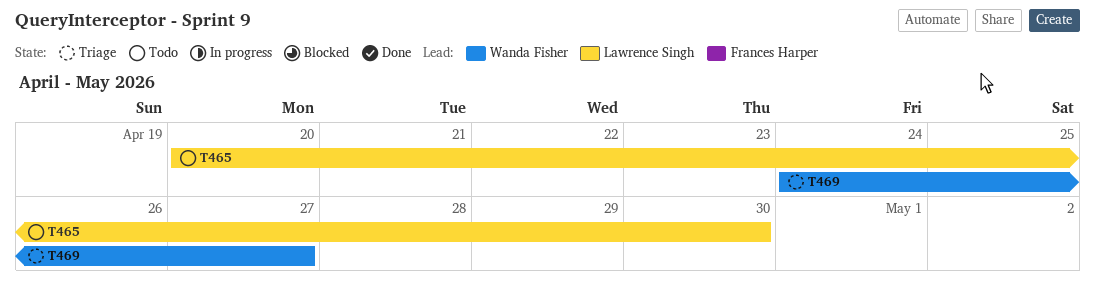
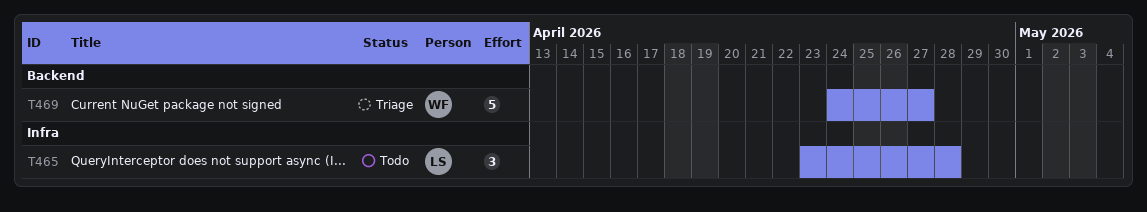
T465, start: Apr 20 -> Apr 23
T465, due: Apr 30 -> Apr 28

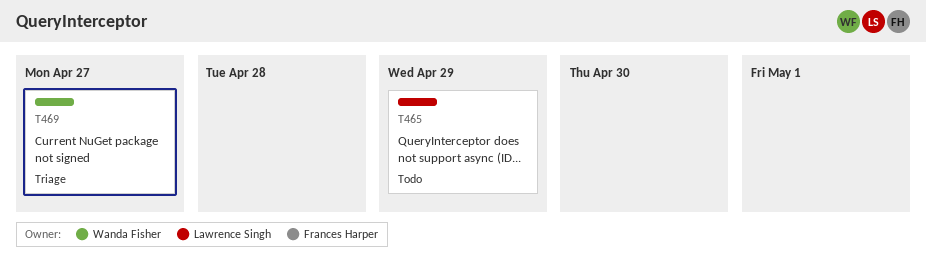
T465, due: Apr 28 -> Apr 29

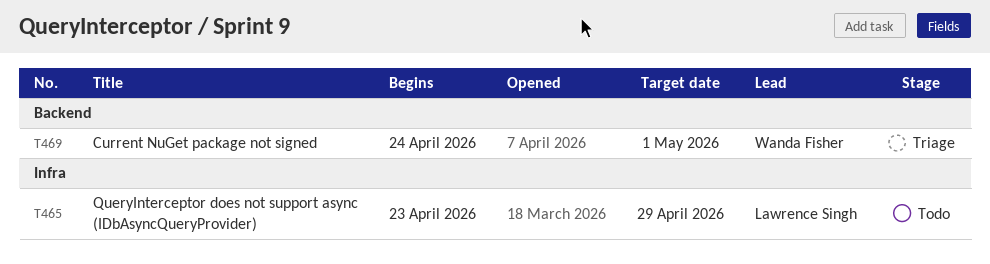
T469, due: Apr 27 -> May 1

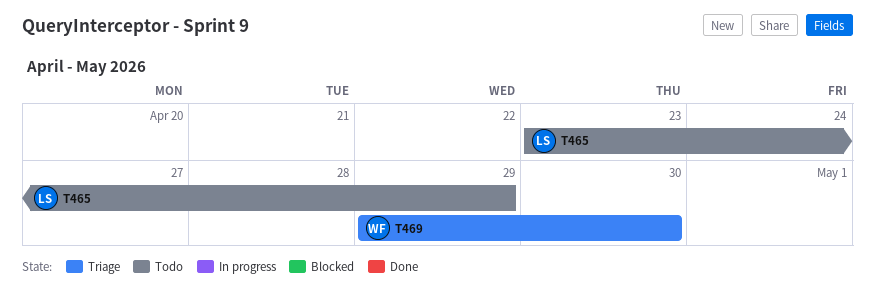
T469, start: Apr 24 -> Apr 29
T469, due: May 1 -> Apr 30

